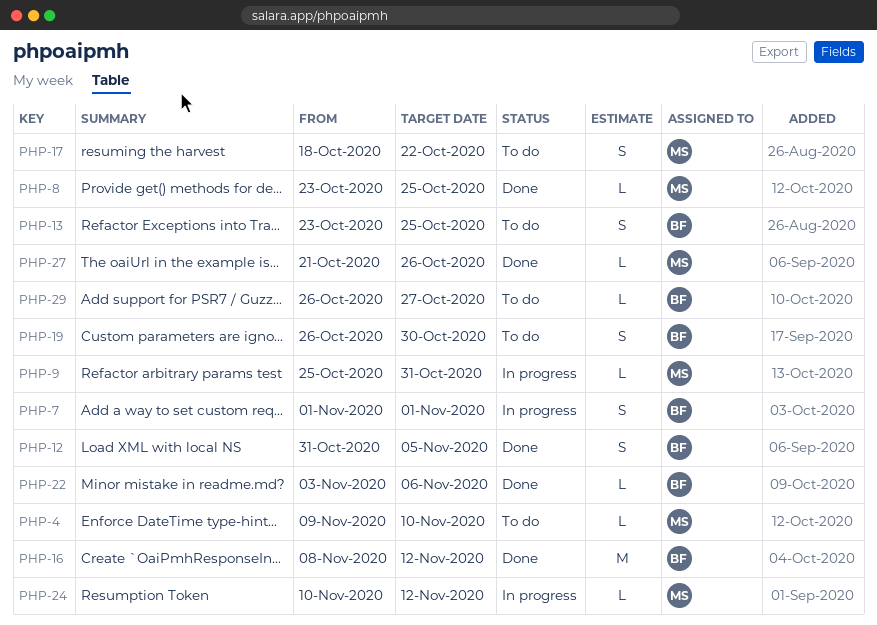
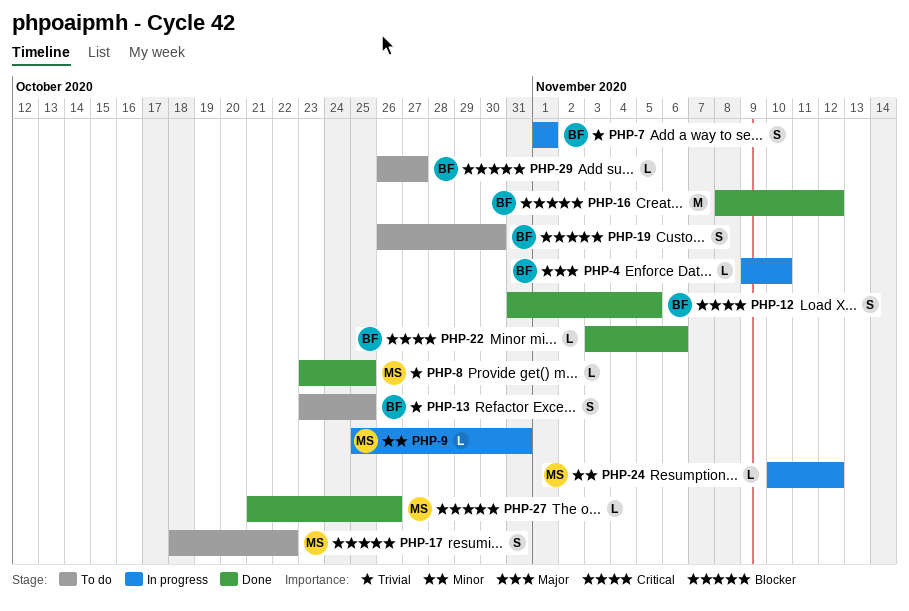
PHP-4, status: To do -> In progress
PHP-4, owner: MS -> BF

